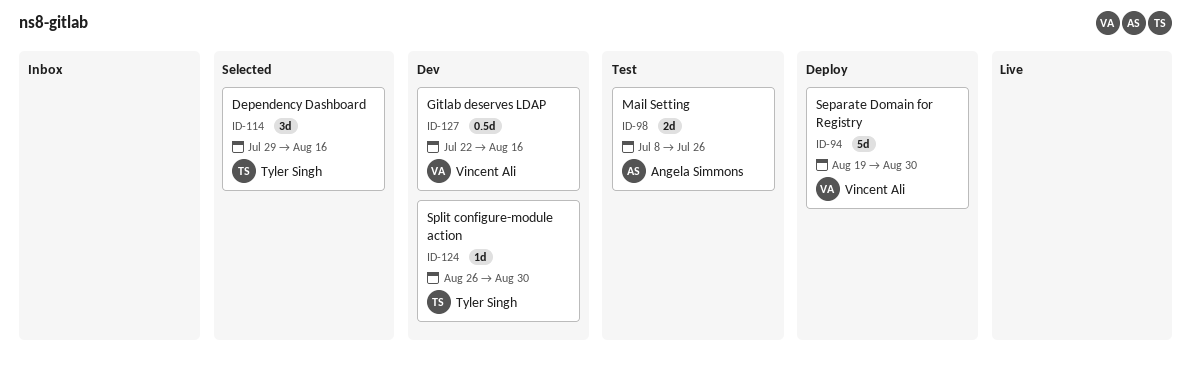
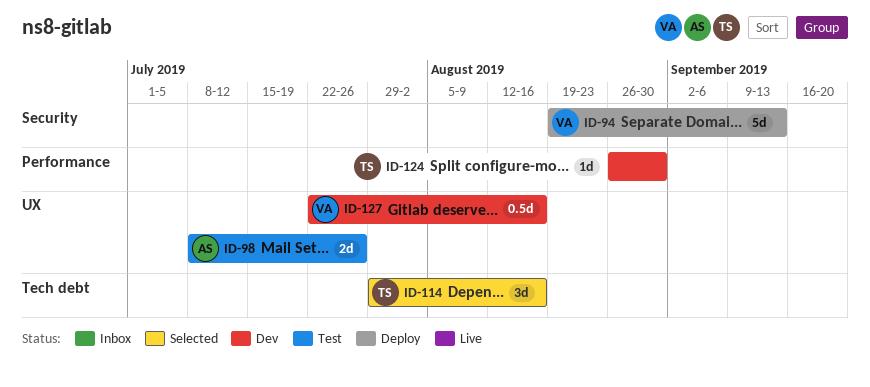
ID-94, due: Aug 30 -> Sep 13

